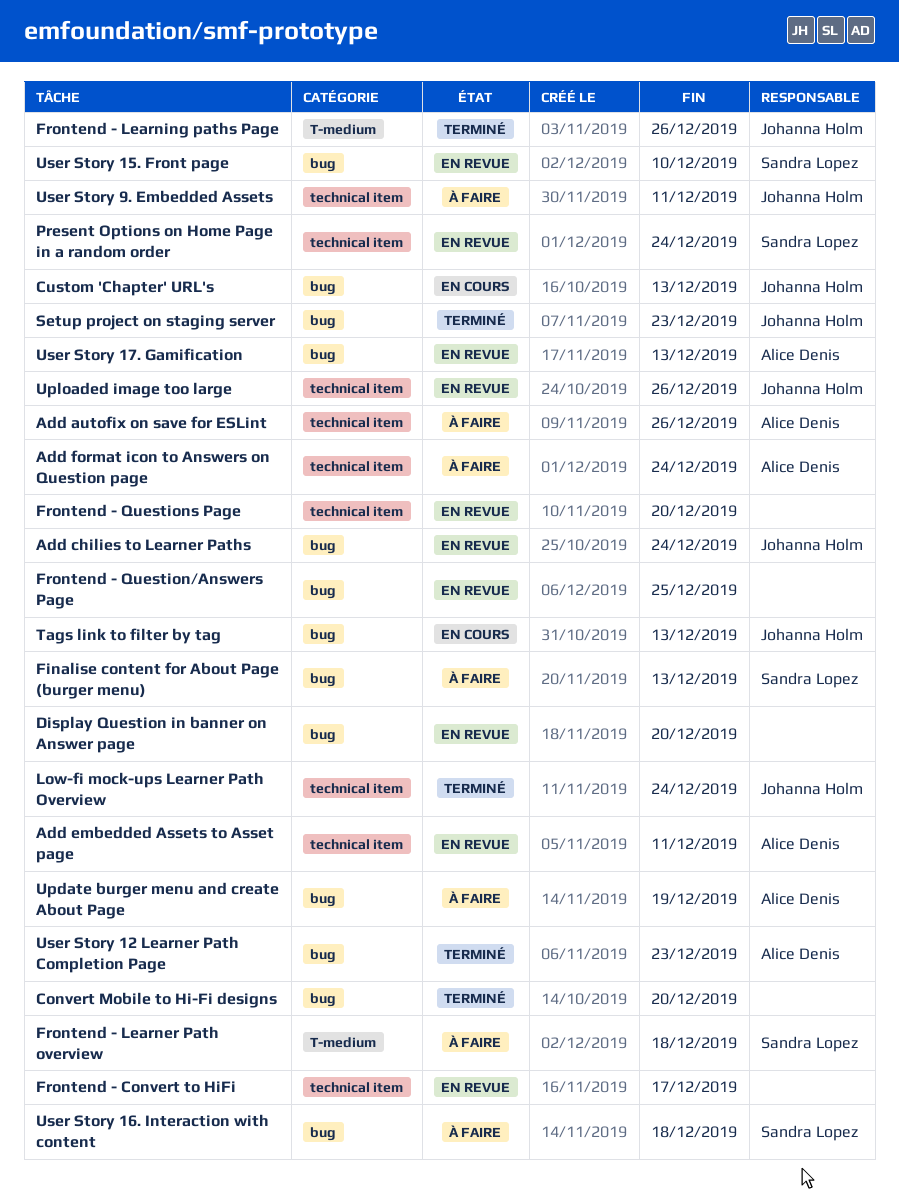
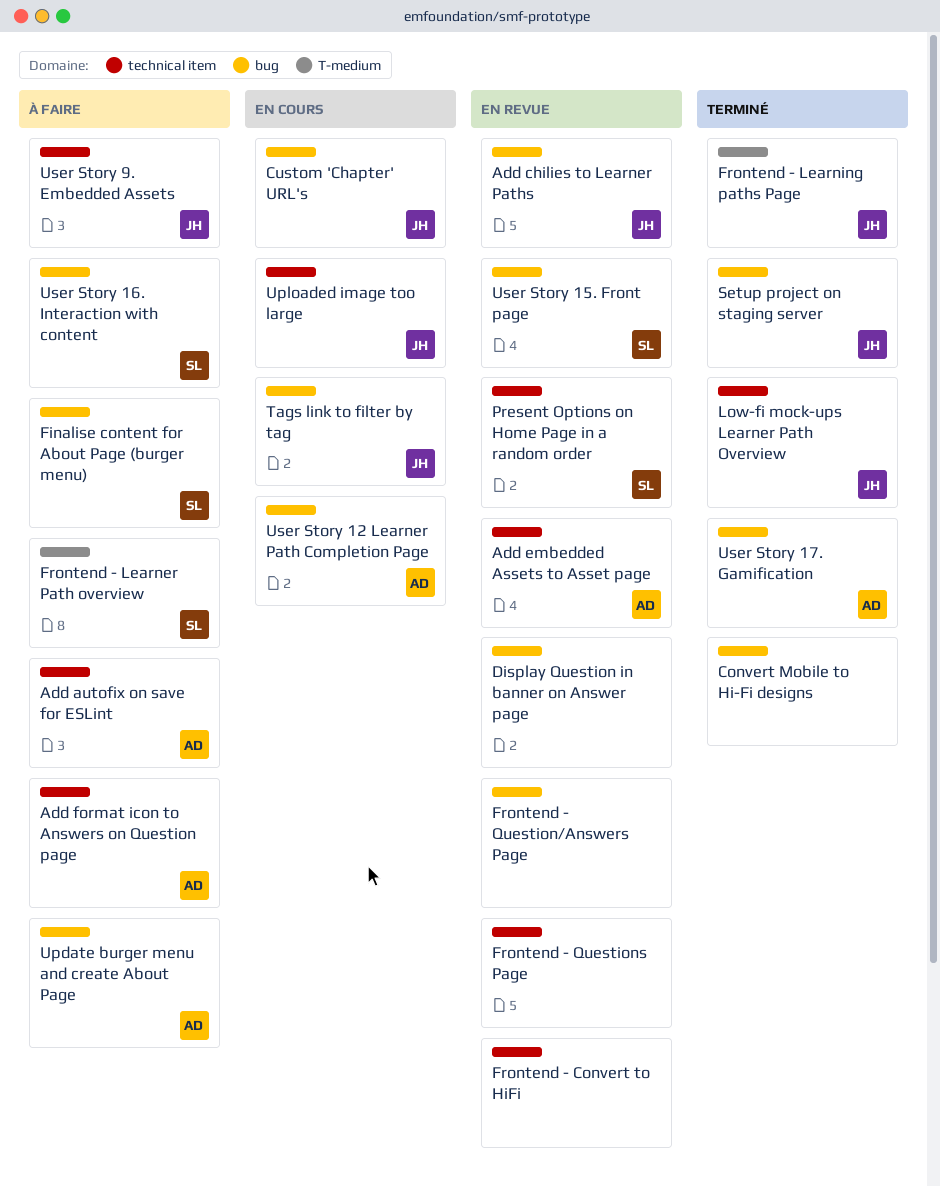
Uploaded image too large, status: En revue -> En cours
User Story 12 Learner Path Completion Page, status: Terminé -> En cours
User Story 17. Gamification, status: En revue -> Terminé

